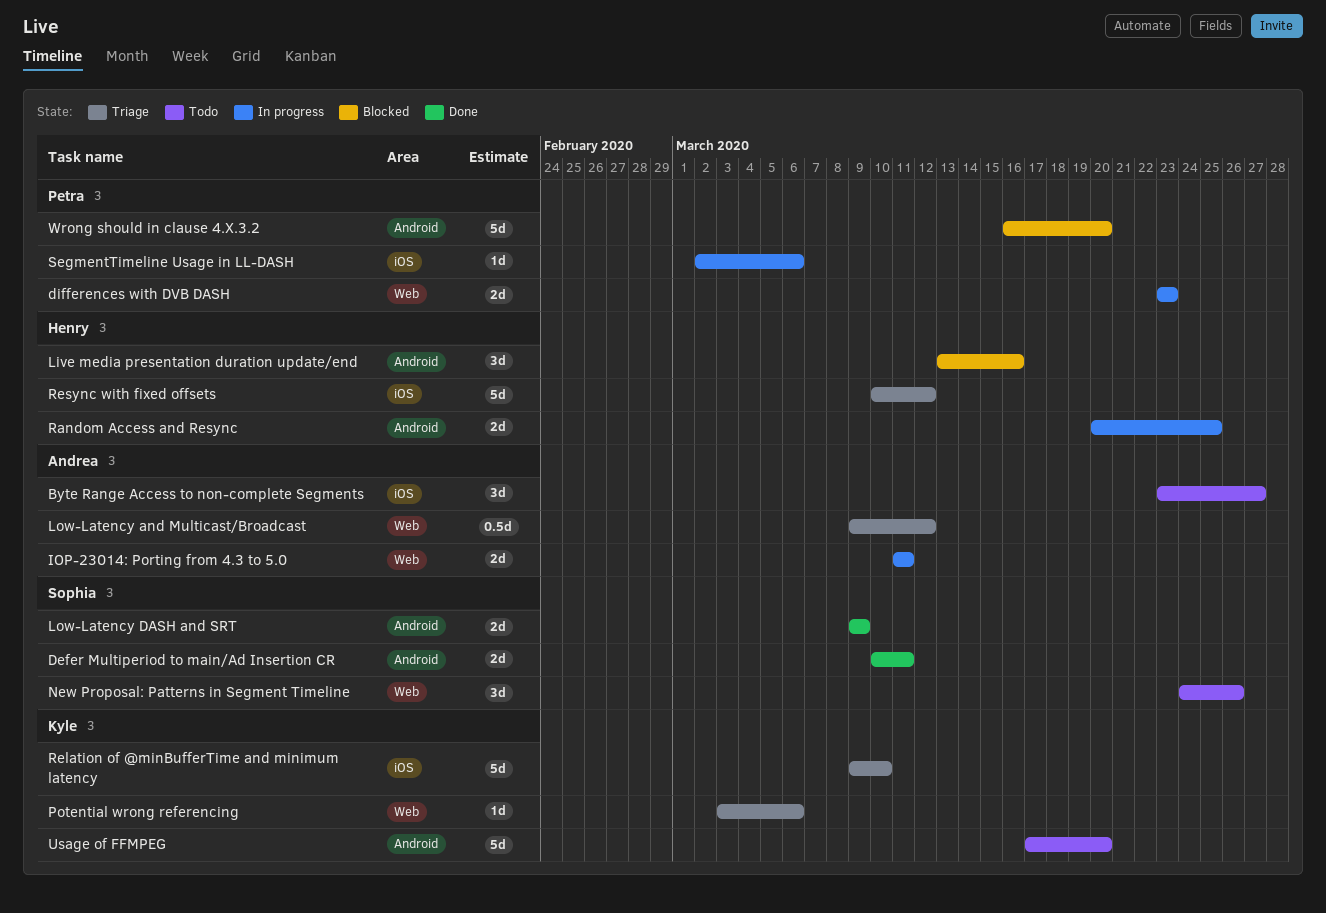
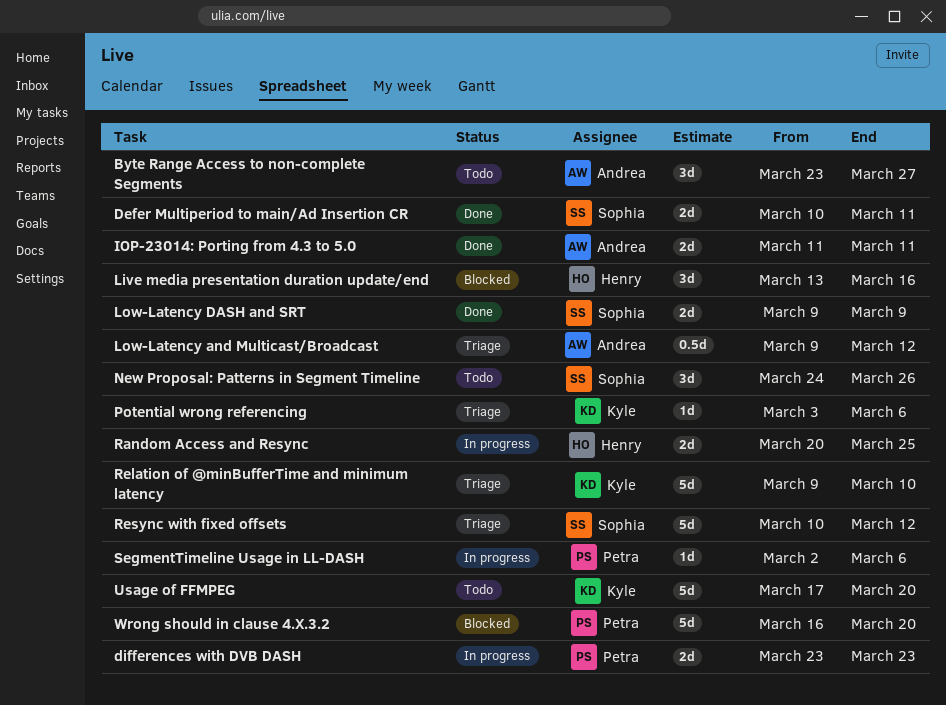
IOP-23014: Porting from 4.3 to 5.0, status: In progress -> Done
Resync with fixed offsets, owner: Henry -> Sophia

